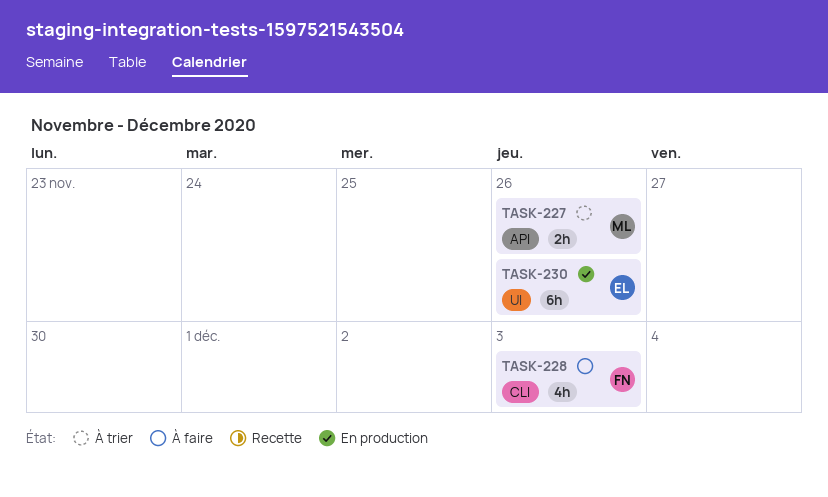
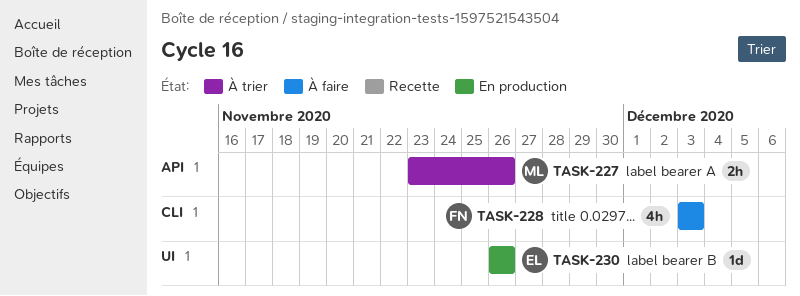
TASK-230, estimate: 6h -> 1d

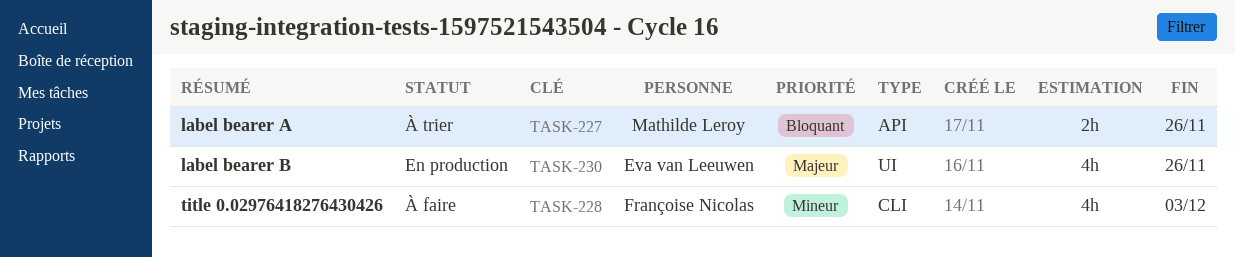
TASK-230, estimate: 1d -> 4h

